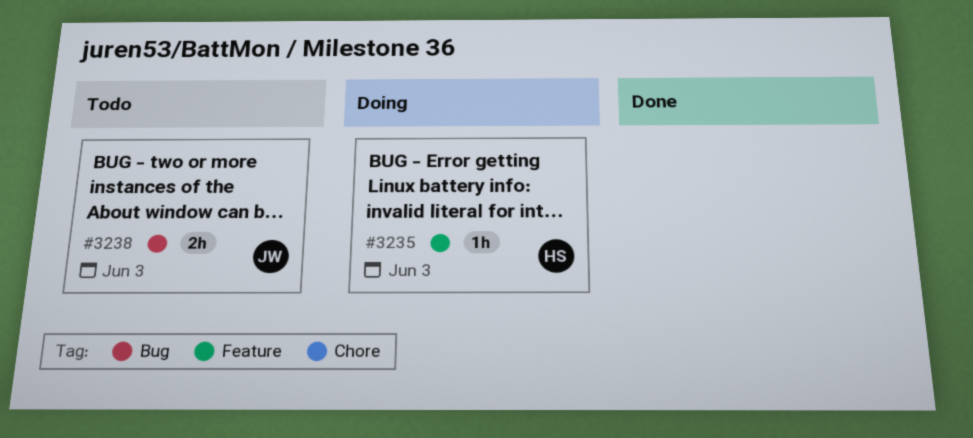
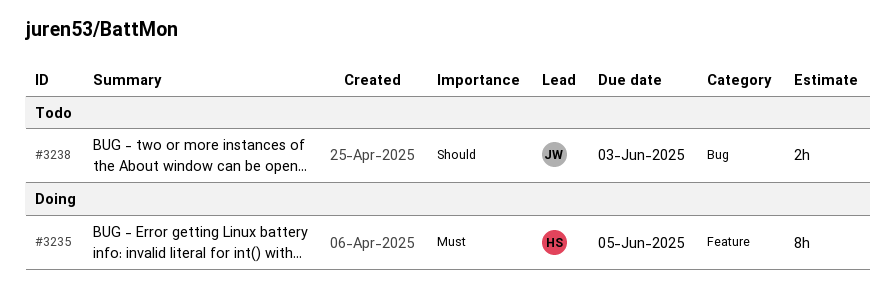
#3235, estimate: 1h -> 8h
#3235, due: Jun 3 -> Jun 5

